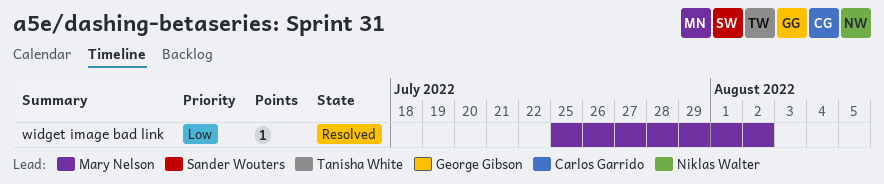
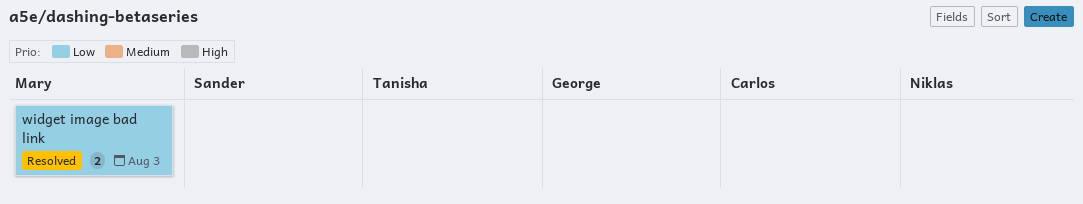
widget image bad link, estimate: 1 -> 2
widget image bad link, due: Aug 2 -> Aug 3

